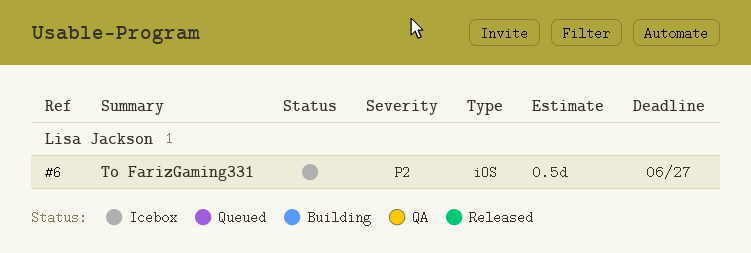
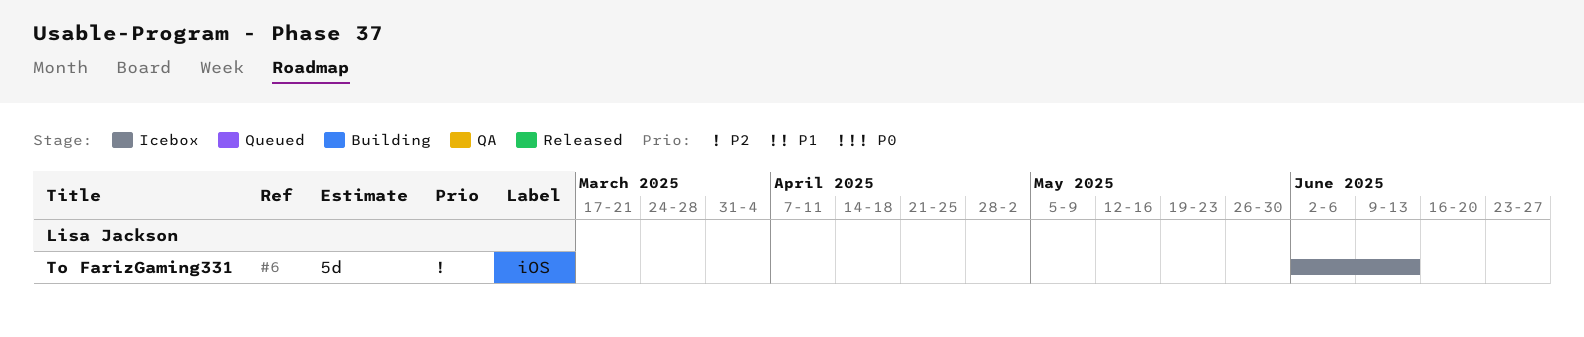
#6, estimate: 0.5d -> 5d
#6, due: Jun 27 -> Jun 13

